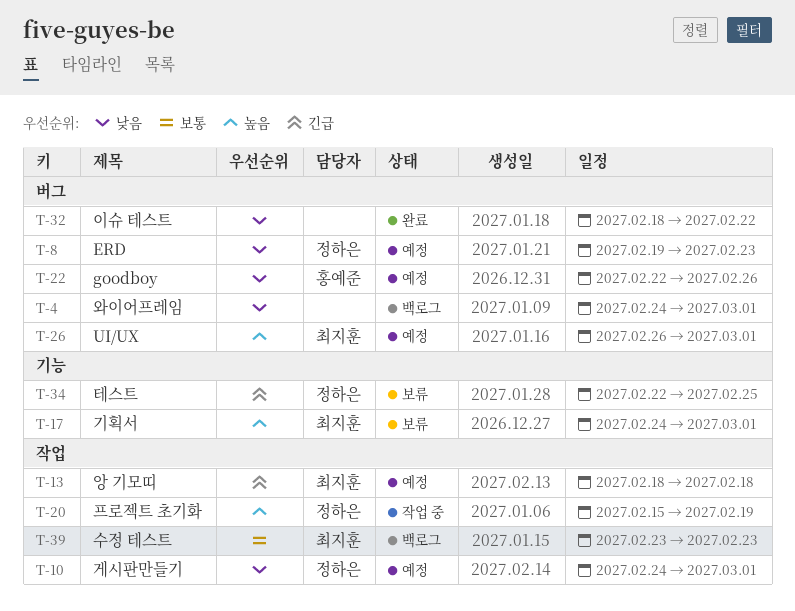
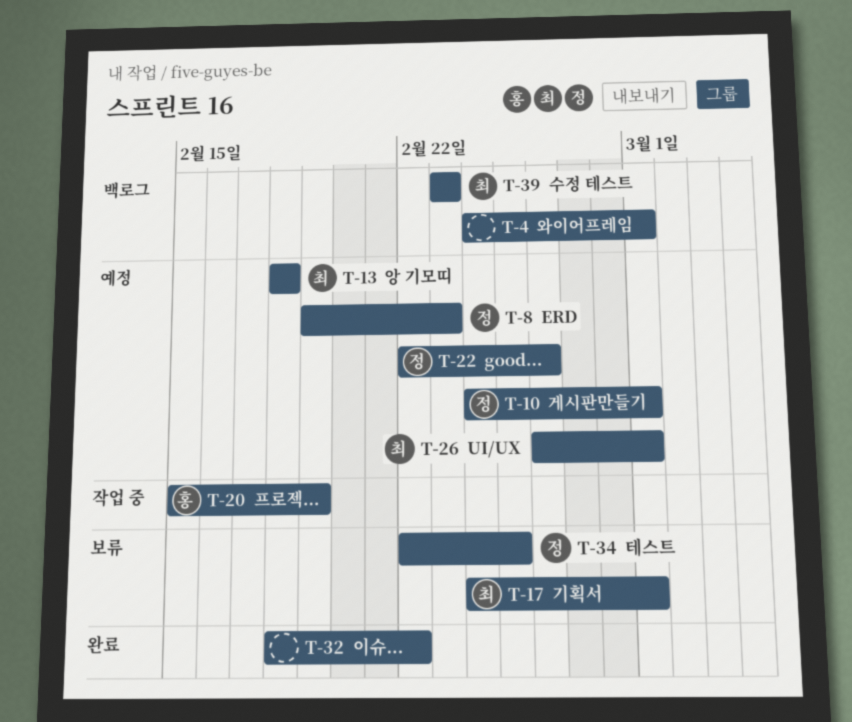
T-20, owner: 정하은 -> 홍예준
T-22, owner: 홍예준 -> 정하은

